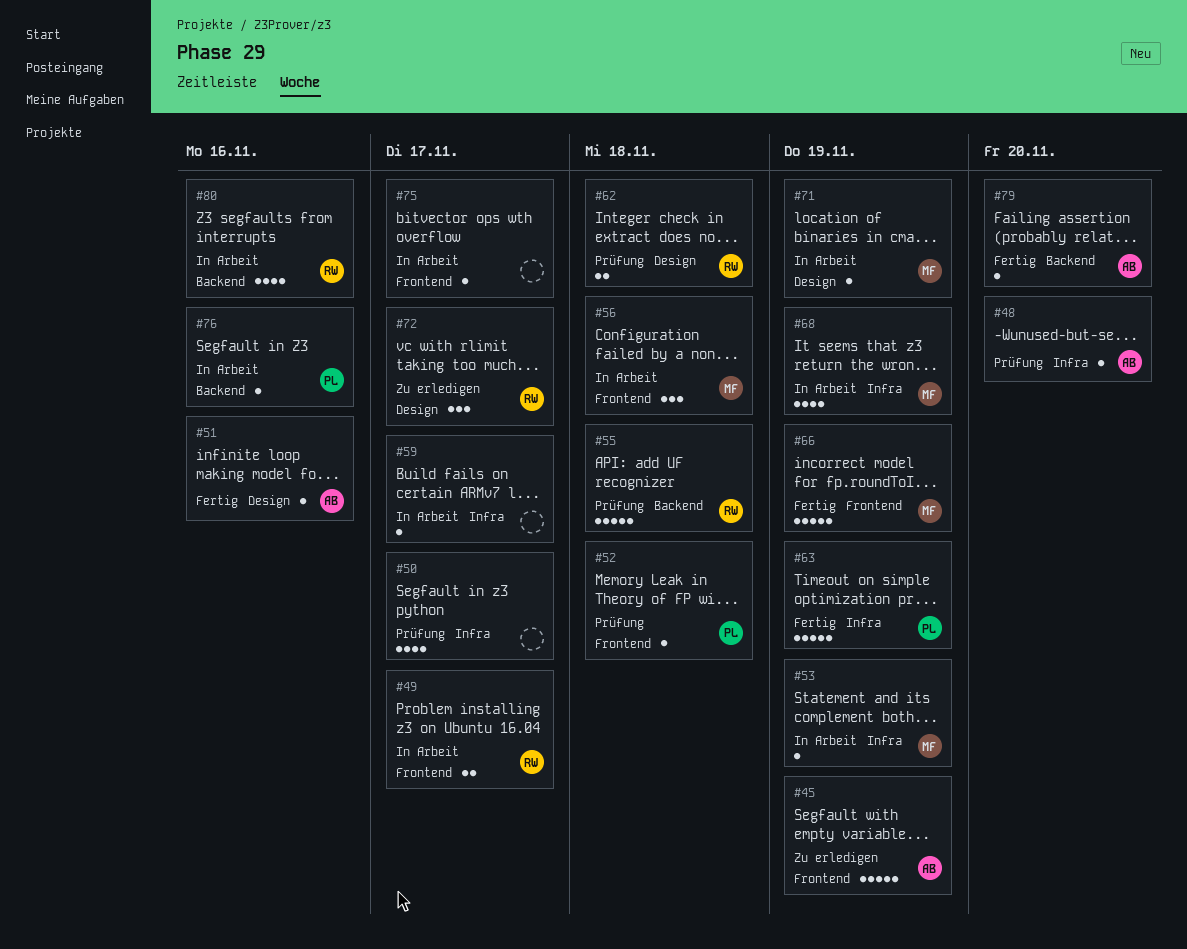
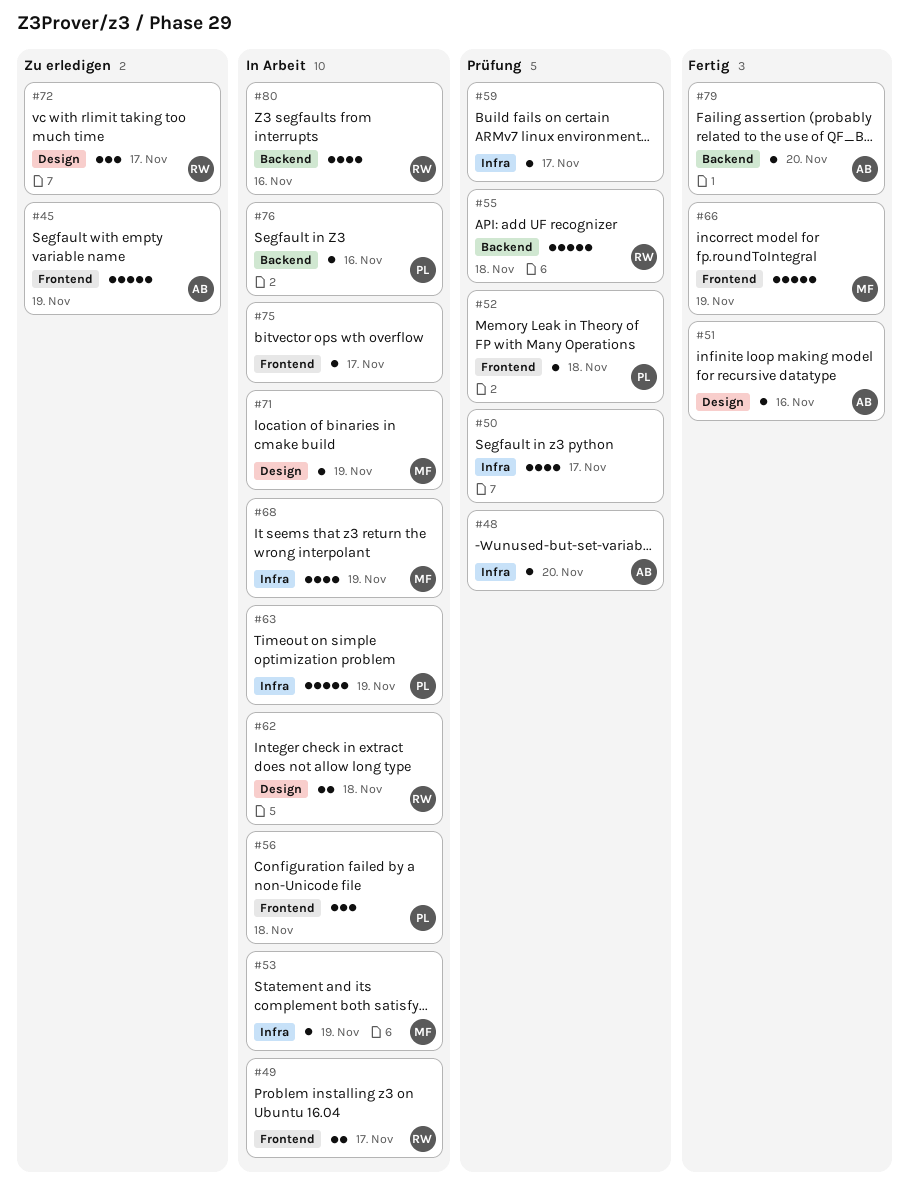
#56, owner: MF -> PL
#59, status: In Arbeit -> Prüfung
#62, status: Prüfung -> In Arbeit
#63, status: Fertig -> In Arbeit

